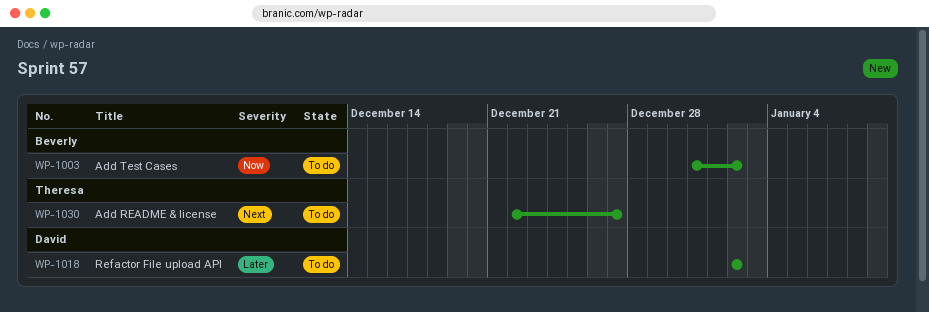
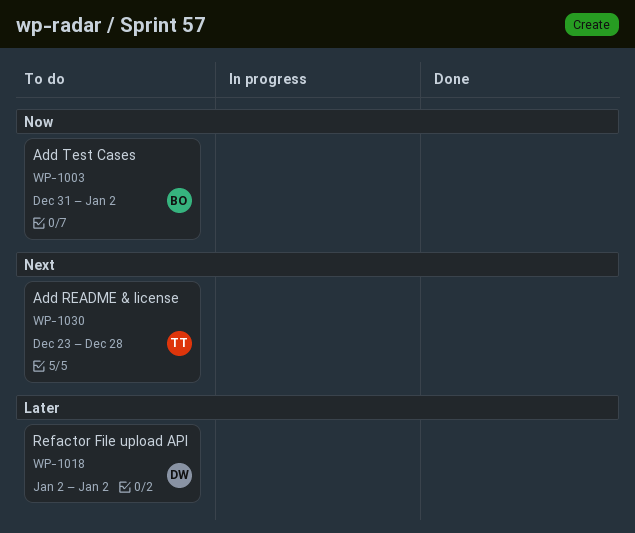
WP-1030, start: Dec 22 -> Dec 23
WP-1030, due: Dec 27 -> Dec 28

